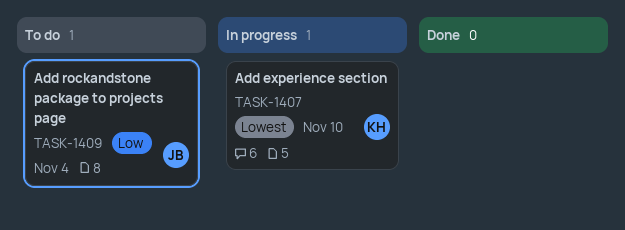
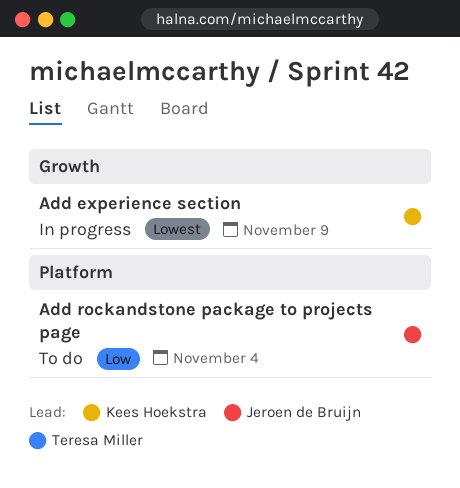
Add experience section, due: Nov 10 -> Nov 9

